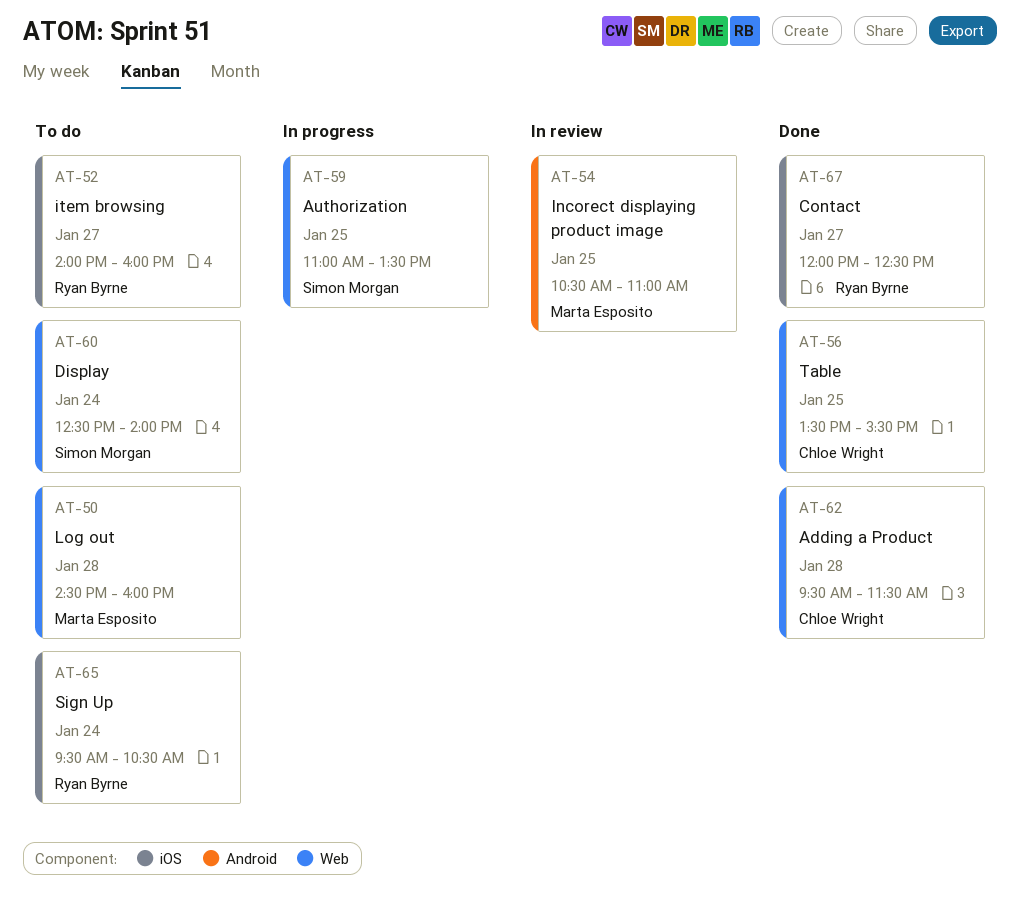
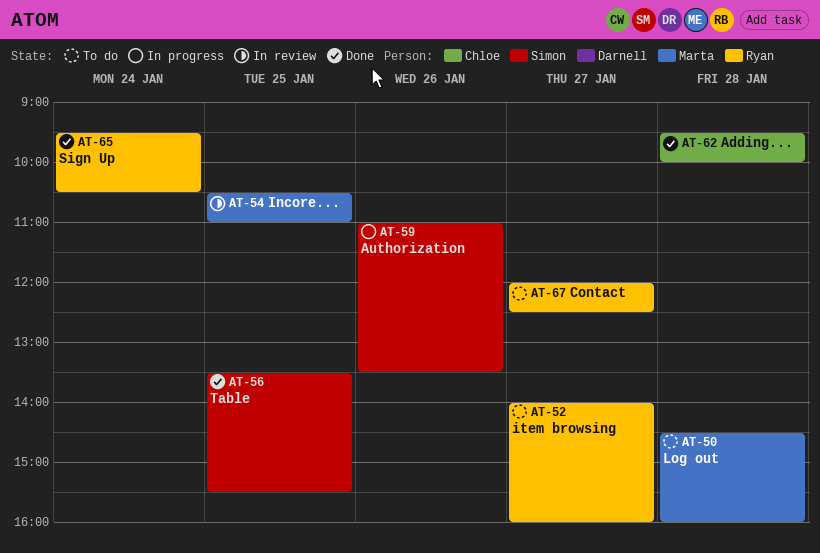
AT-56, owner: Chloe Wright -> Simon Morgan
AT-59, day: Jan 25 -> Jan 26
AT-60: present -> none
AT-62, ends: 11:30 -> 10:00
AT-65, status: To do -> Done
AT-67, status: Done -> To do

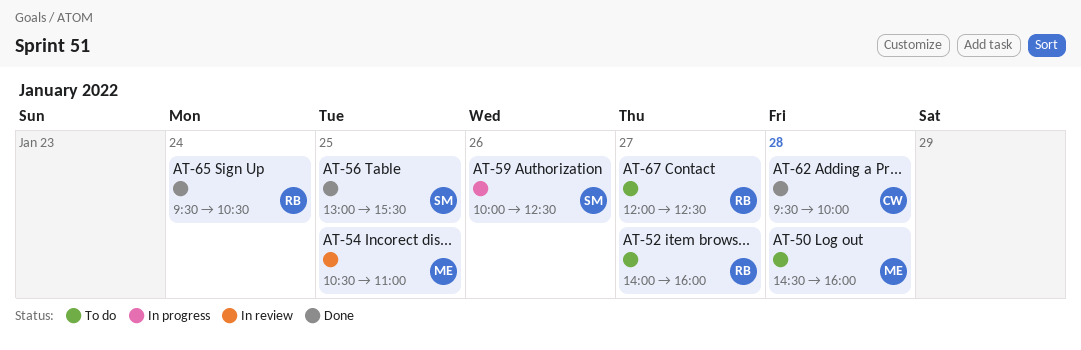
AT-56, begins: 13:30 -> 13:00
AT-59, begins: 11:00 -> 10:00
AT-59, ends: 13:30 -> 12:30

